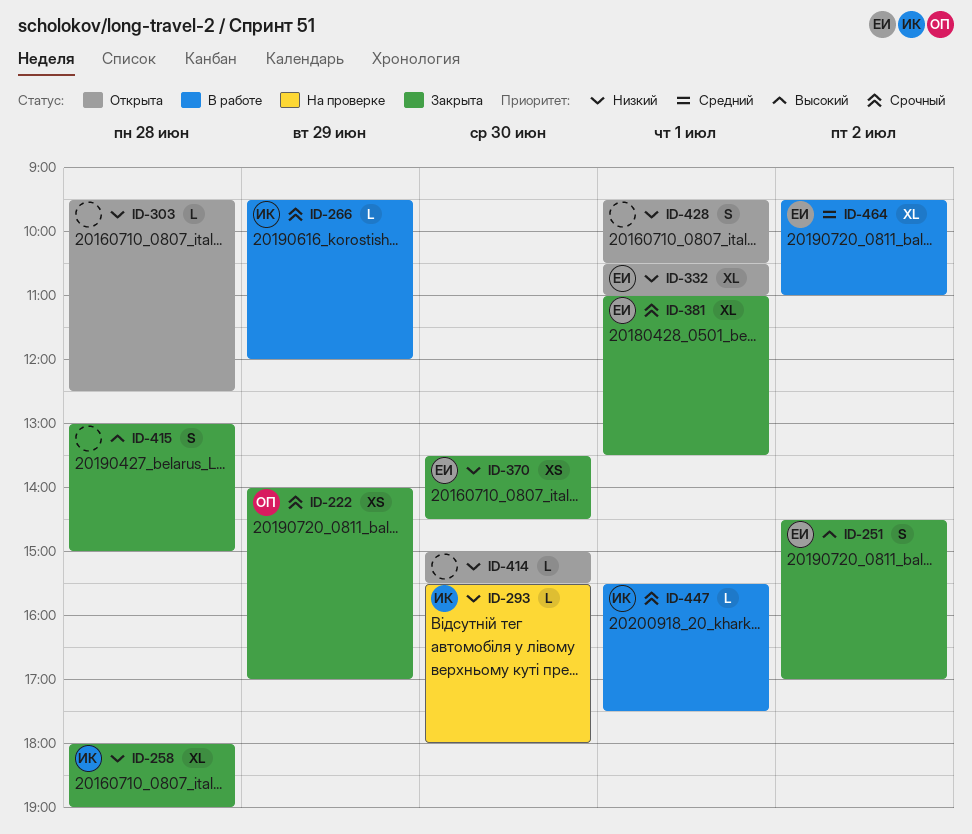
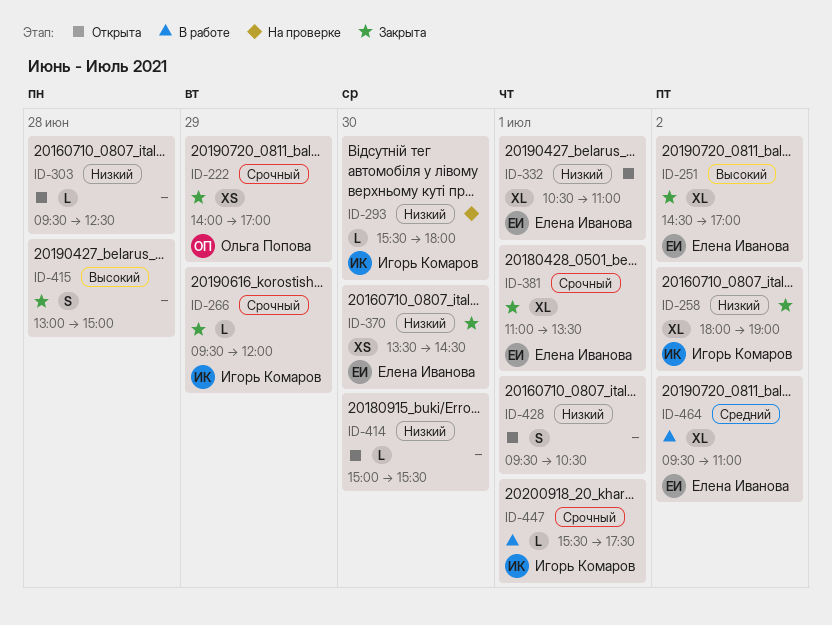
ID-251, estimate: S -> XL
ID-258, day: Jun 28 -> Jul 2
ID-266, status: В работе -> Закрыта

